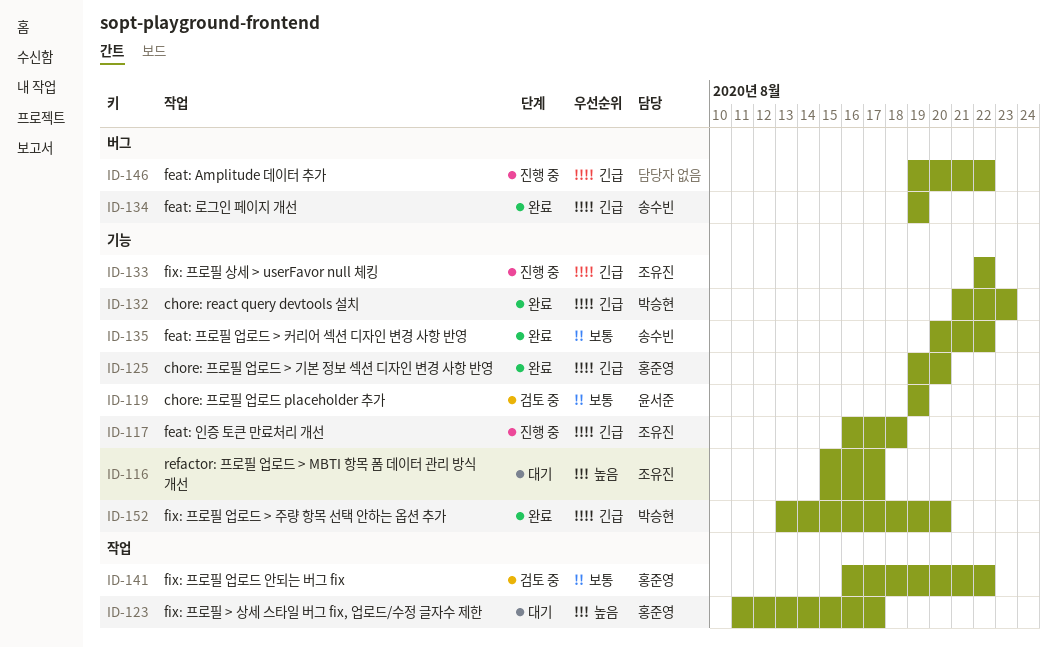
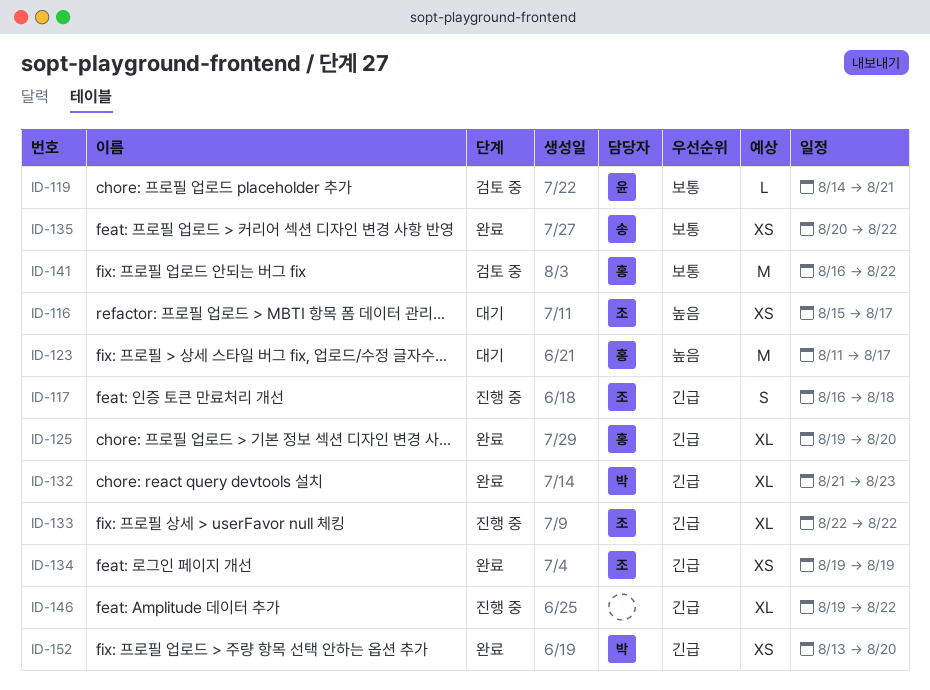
ID-119, start: Aug 19 -> Aug 14
ID-119, due: Aug 19 -> Aug 21
ID-134, owner: 송수빈 -> 조유진

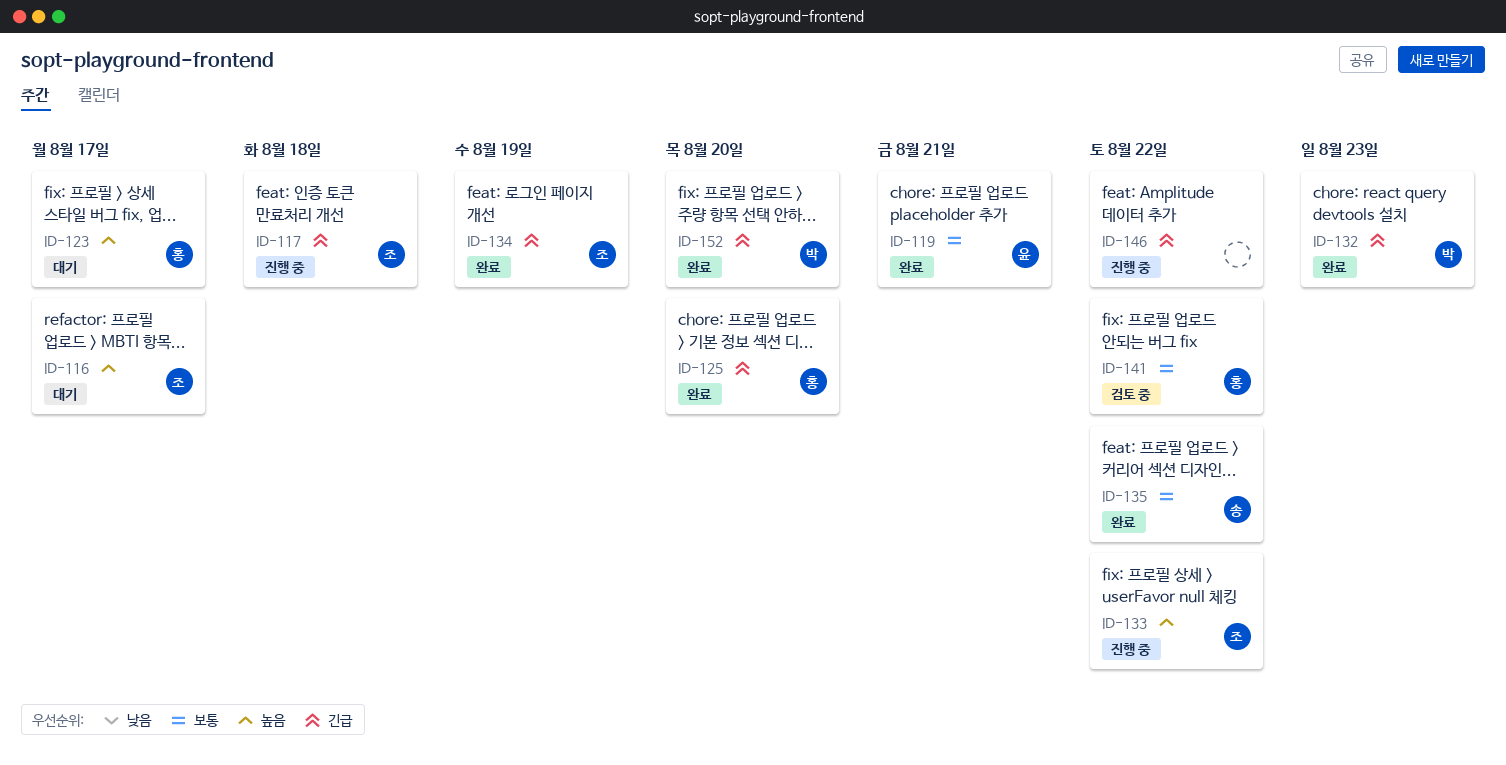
ID-119, status: 검토 중 -> 완료
ID-133, priority: 긴급 -> 높음

